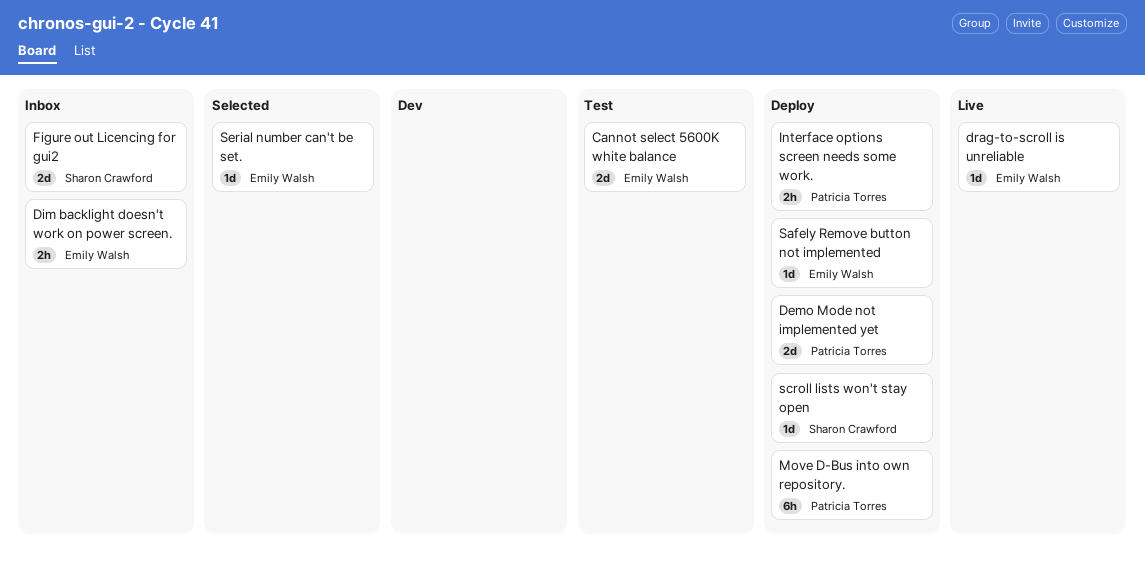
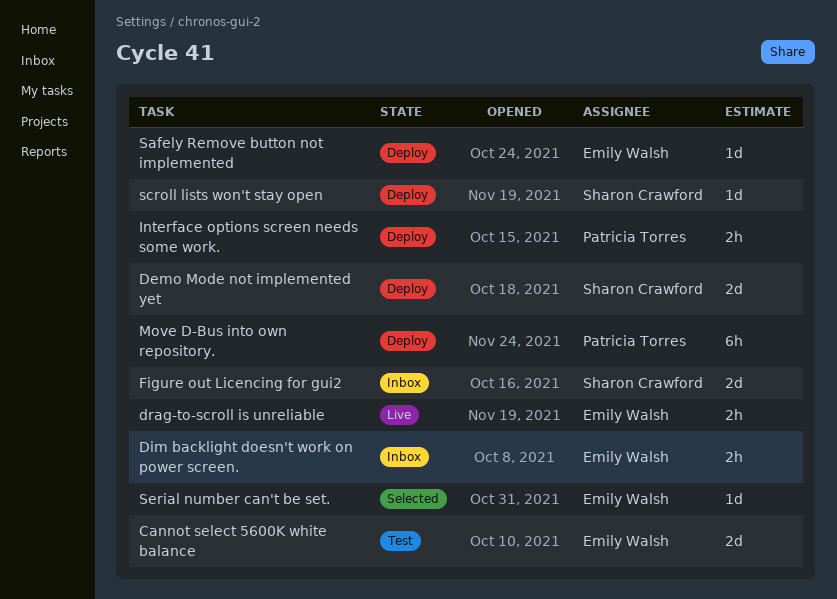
Demo Mode not implemented yet, owner: Patricia Torres -> Sharon Crawford
drag-to-scroll is unreliable, estimate: 1d -> 2h

